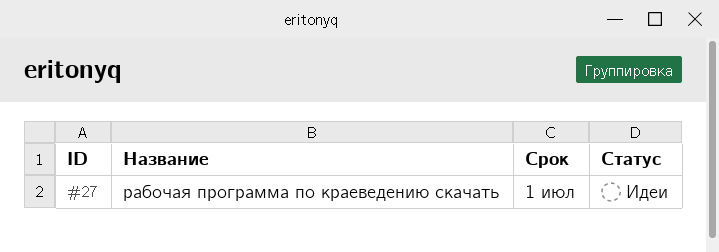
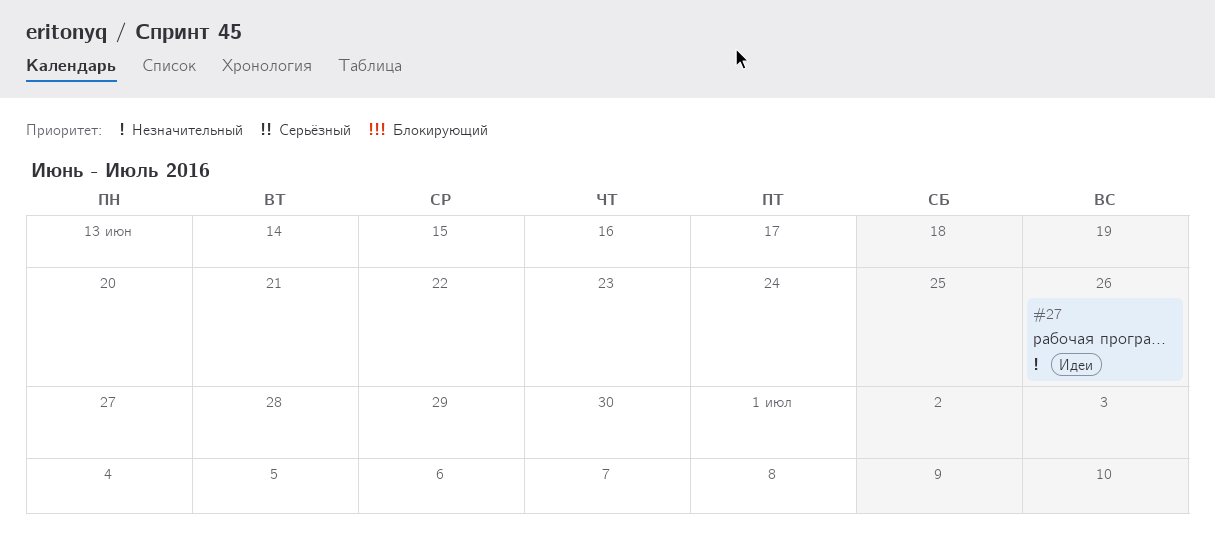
#27, due: Jul 1 -> Jun 26

